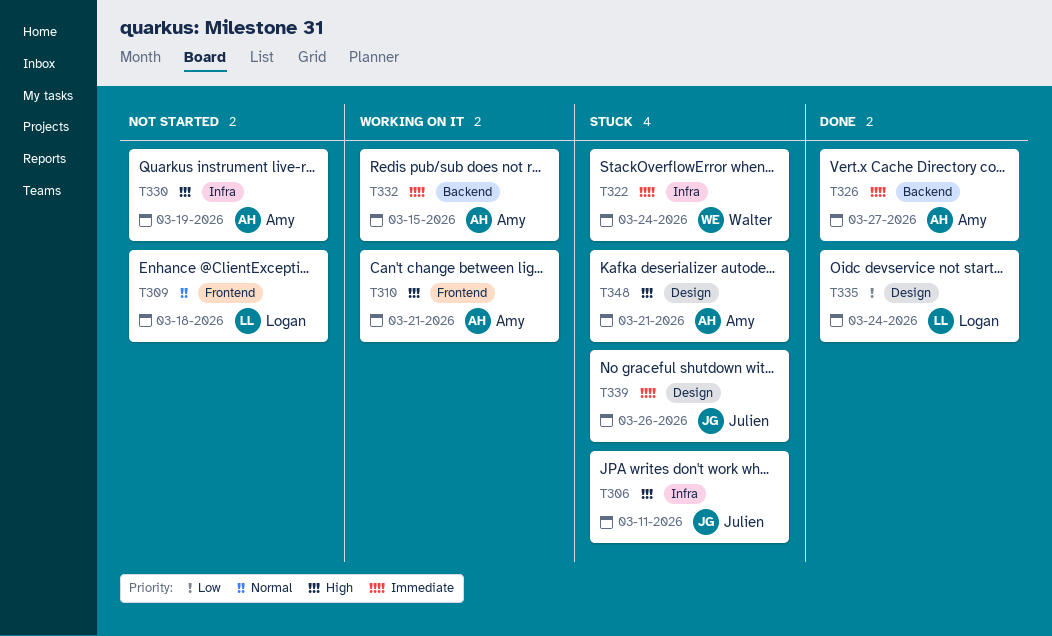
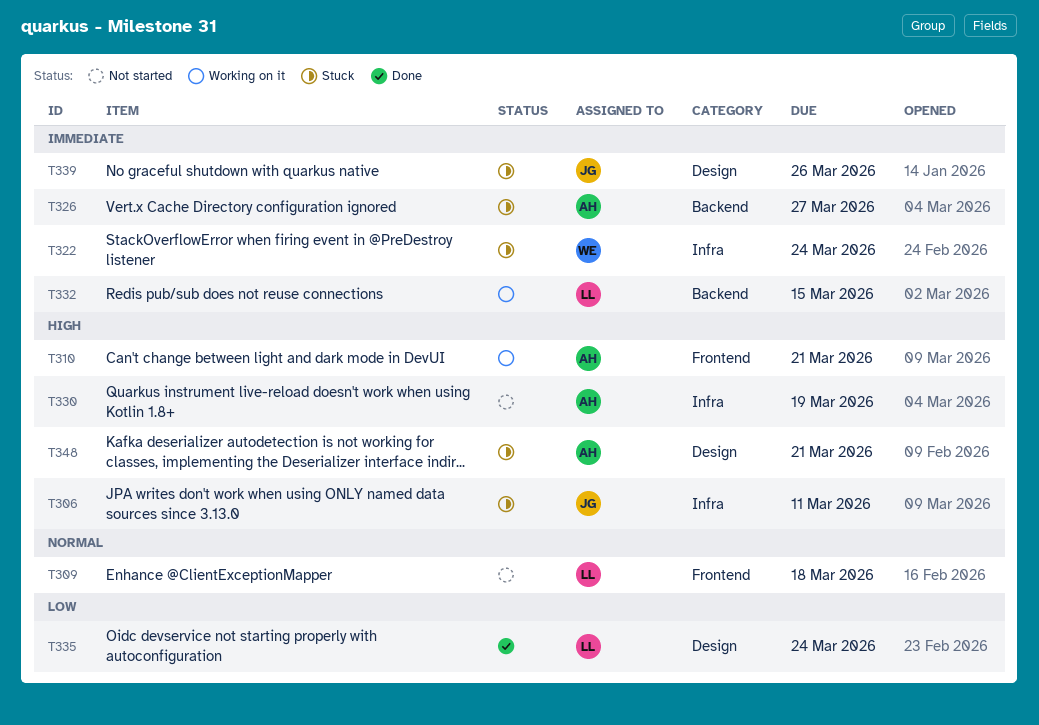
T326, status: Done -> Stuck
T332, owner: Amy -> Logan

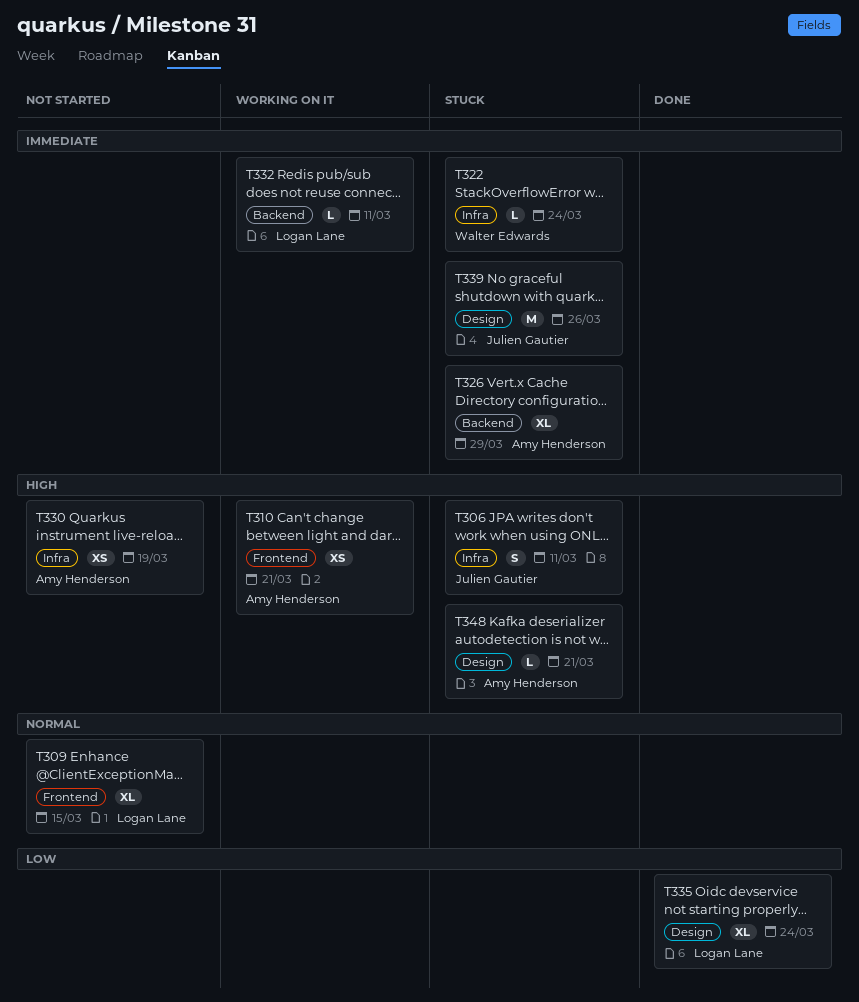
T309, due: Mar 18 -> Mar 15
T326, due: Mar 27 -> Mar 29
T332, due: Mar 15 -> Mar 11

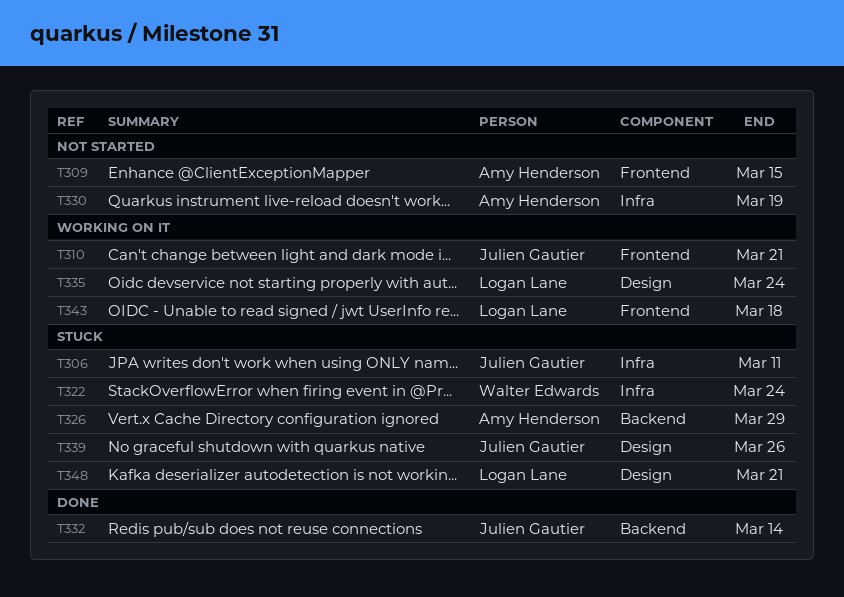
T309, owner: Logan Lane -> Amy Henderson
T310, owner: Amy Henderson -> Julien Gautier
T332, status: Working on it -> Done
T332, owner: Logan Lane -> Julien Gautier
T332, due: Mar 11 -> Mar 14
T335, status: Done -> Working on it
T343: none -> present
T348, owner: Amy Henderson -> Logan Lane

